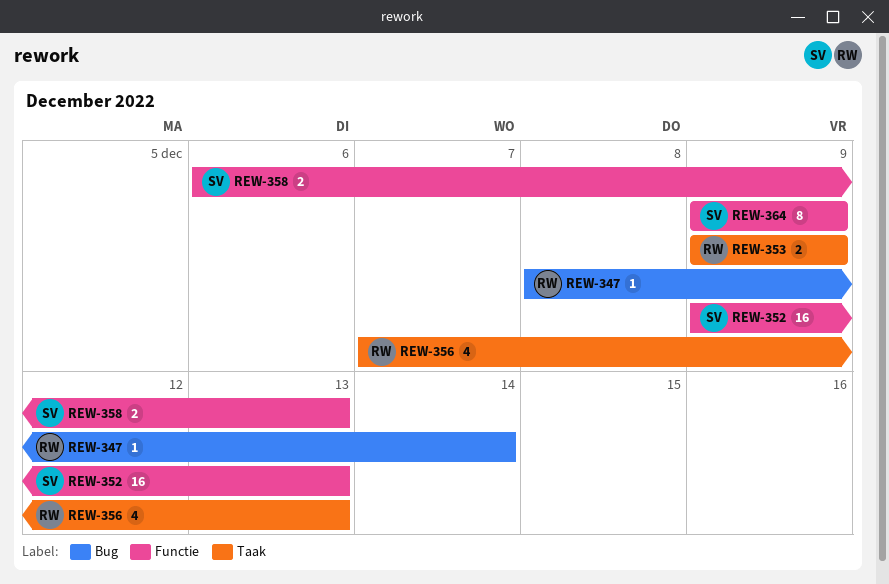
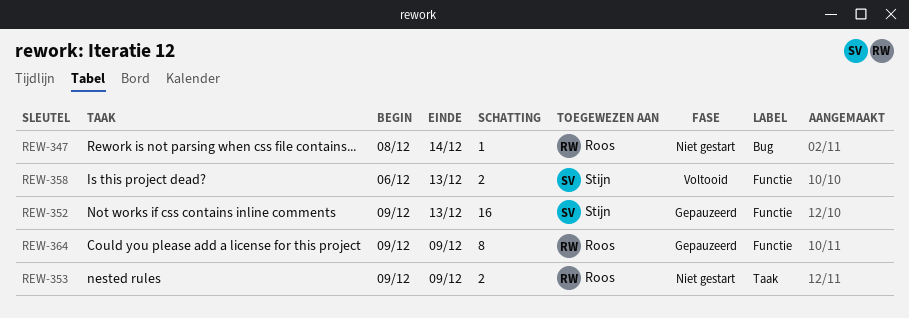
REW-356: present -> none
REW-364, owner: Stijn -> Roos

